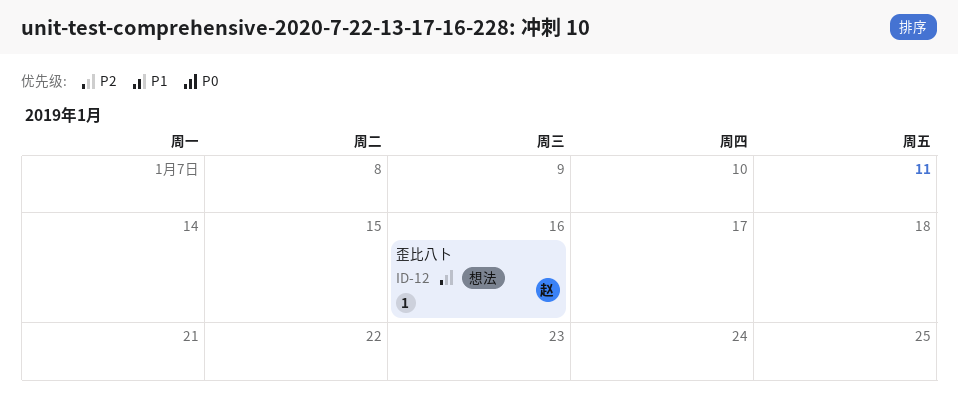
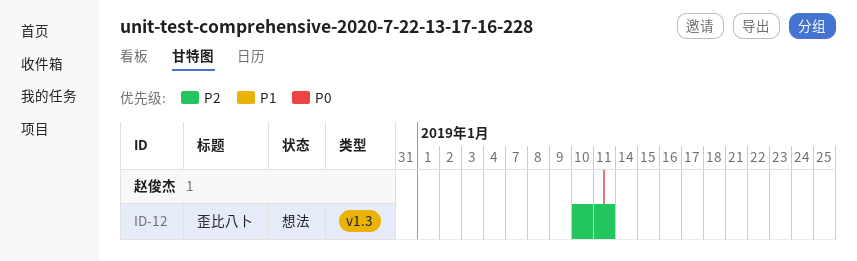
ID-12, due: Jan 16 -> Jan 11

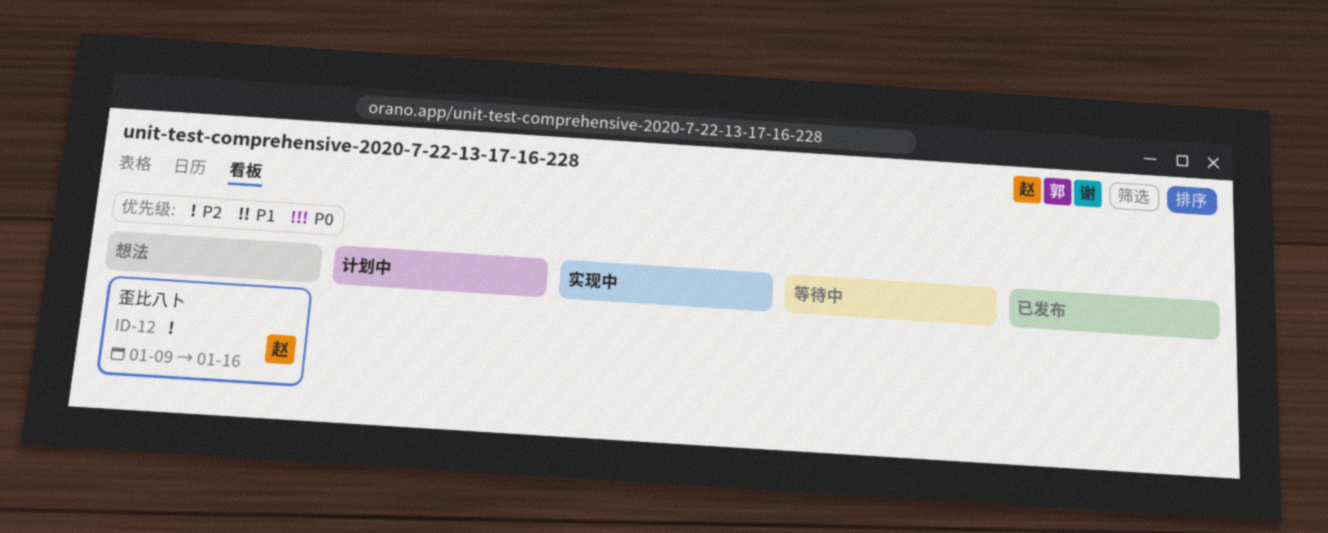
ID-12, start: Jan 10 -> Jan 9
ID-12, due: Jan 11 -> Jan 16

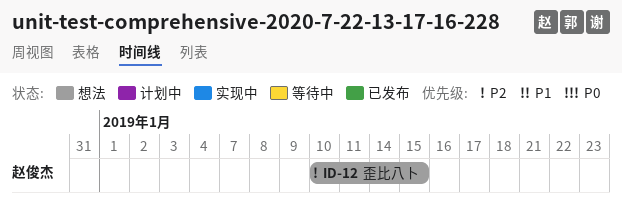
ID-12, start: Jan 9 -> Jan 10
ID-12, due: Jan 16 -> Jan 15

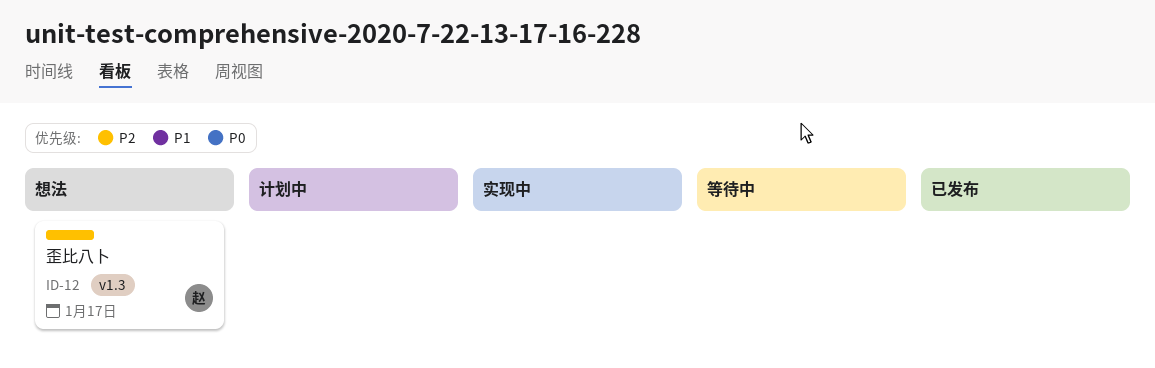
ID-12, due: Jan 15 -> Jan 17

